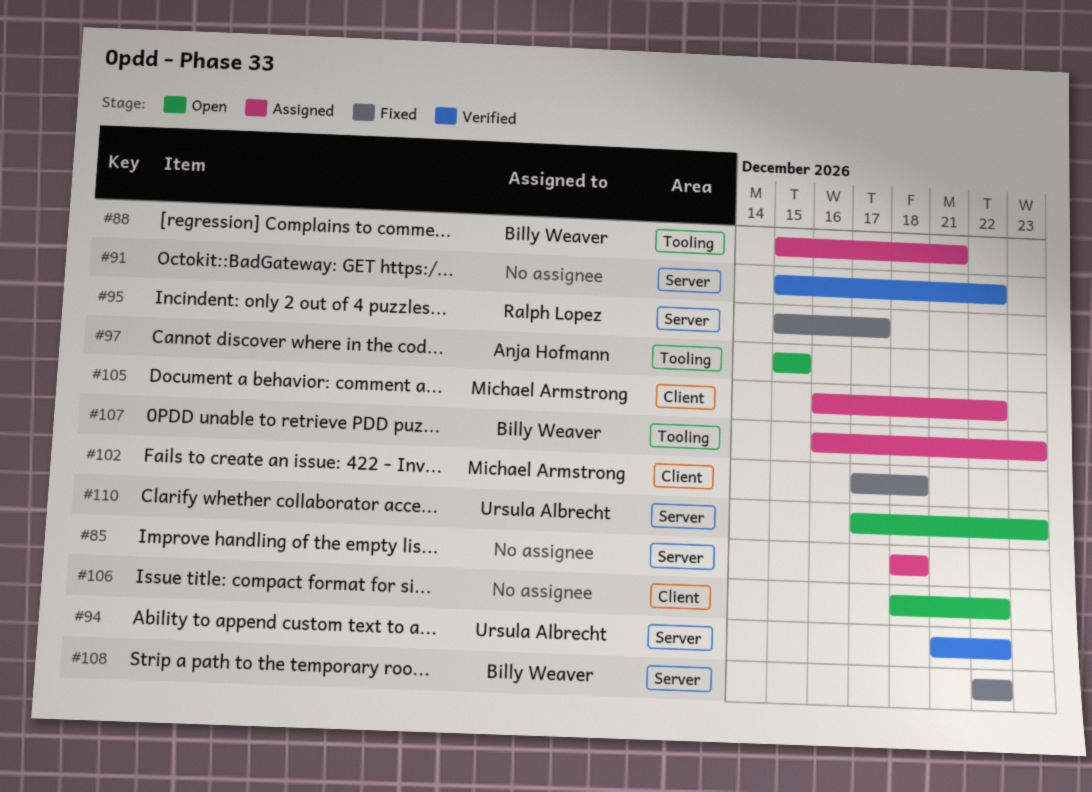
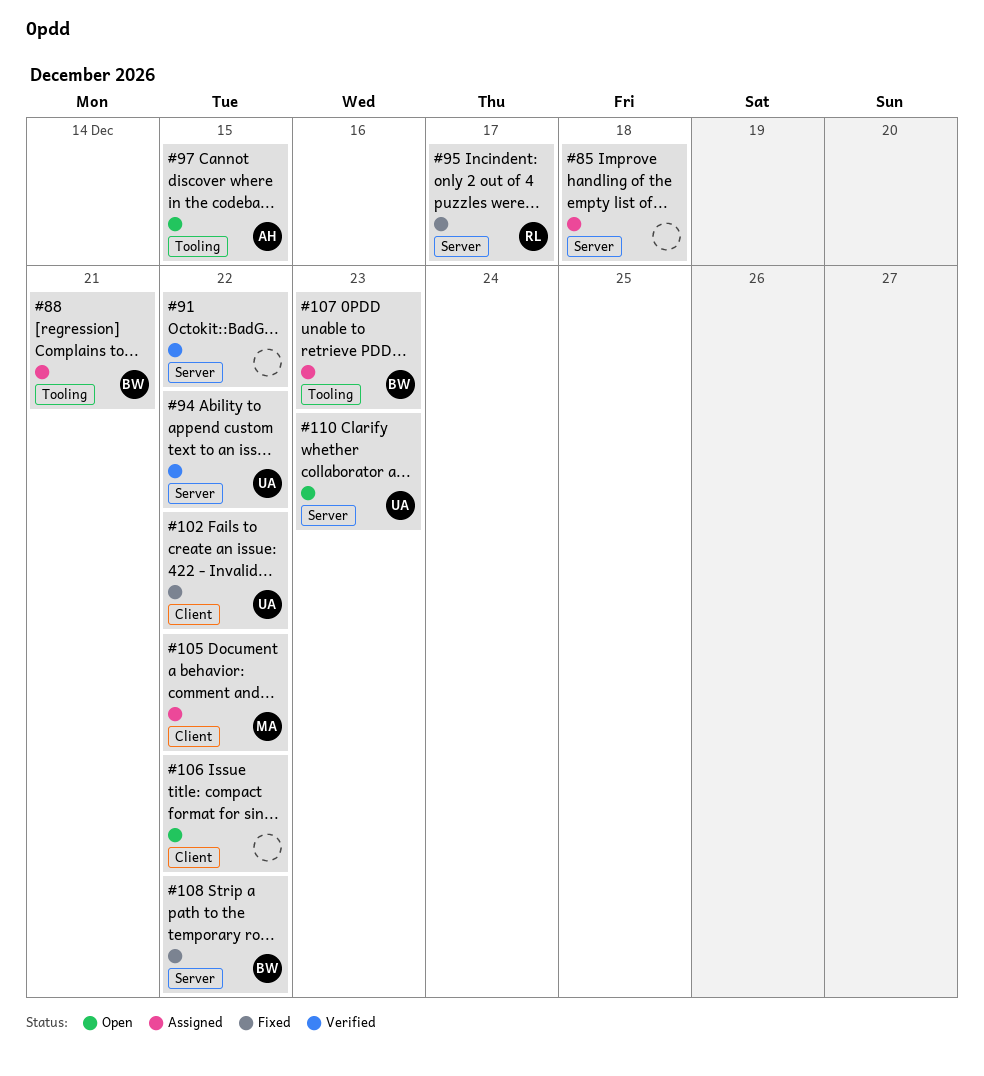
#102, owner: Michael Armstrong -> Ursula Albrecht
#102, due: Dec 18 -> Dec 22

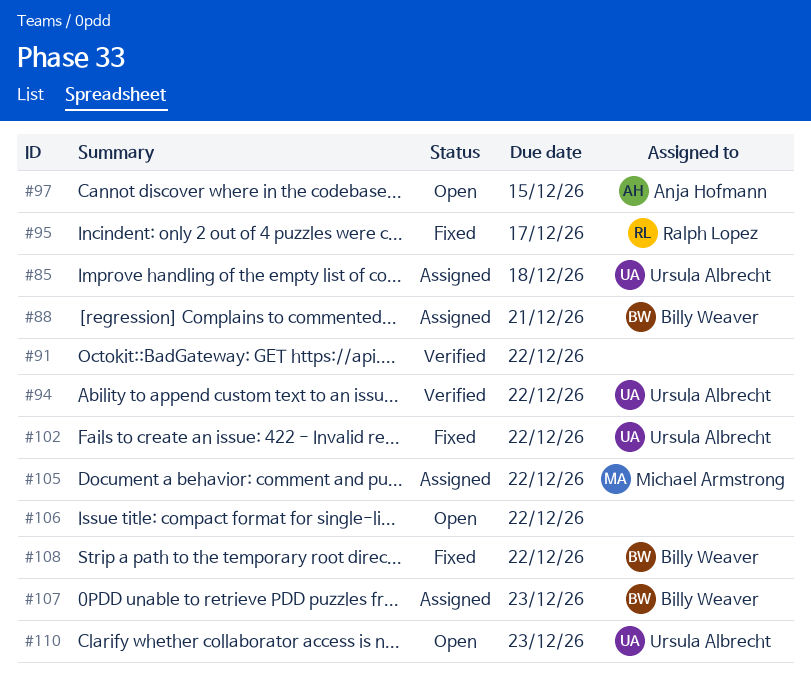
#85, owner: none -> Ursula Albrecht

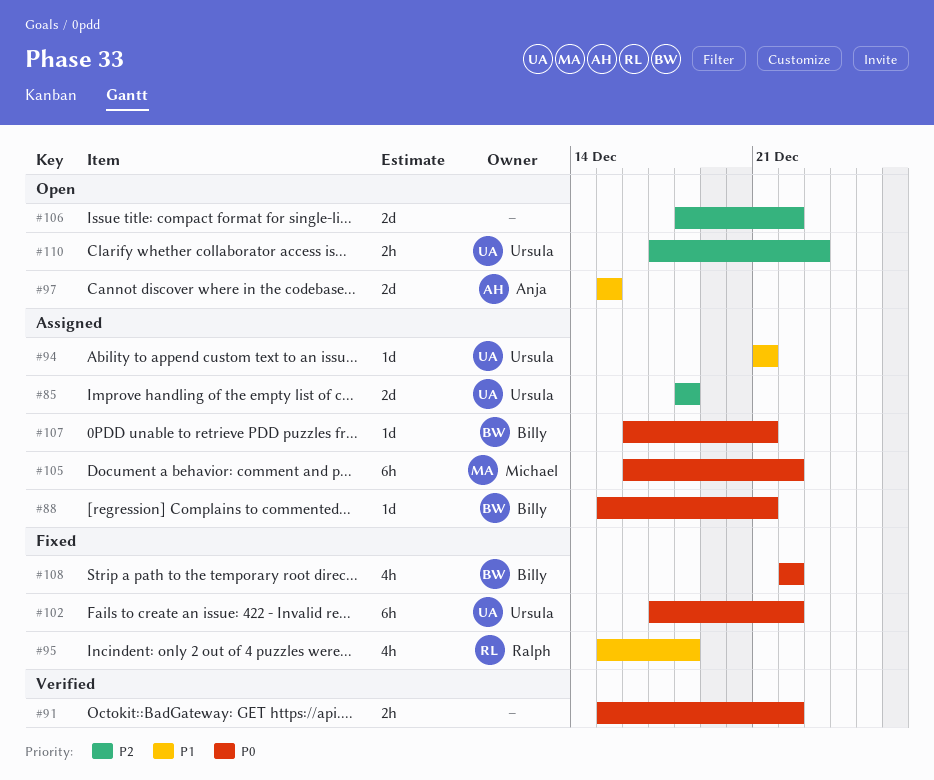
#94, status: Verified -> Assigned
#94, due: Dec 22 -> Dec 21
#95, due: Dec 17 -> Dec 18
#107, due: Dec 23 -> Dec 21

